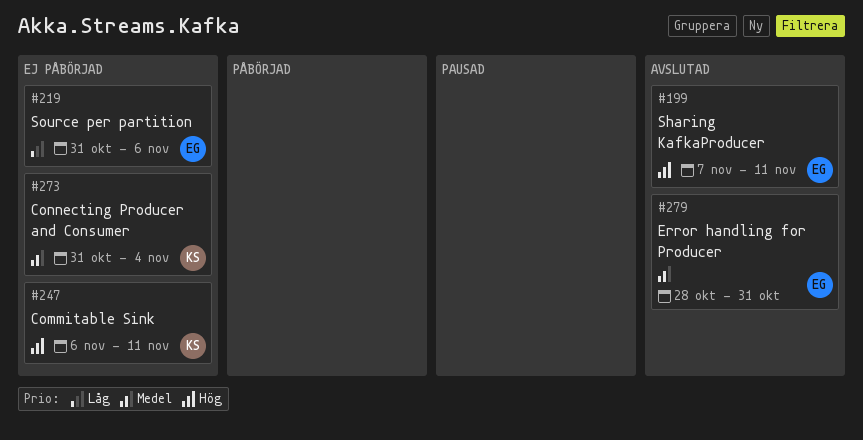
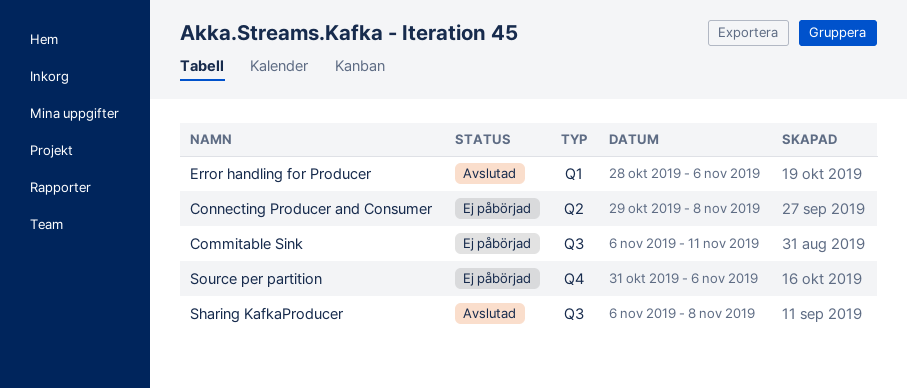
Connecting Producer and Consumer, start: Oct 31 -> Oct 29
Connecting Producer and Consumer, due: Nov 4 -> Nov 8
Error handling for Producer, due: Oct 31 -> Nov 6
Sharing KafkaProducer, start: Nov 7 -> Nov 6
Sharing KafkaProducer, due: Nov 11 -> Nov 8

